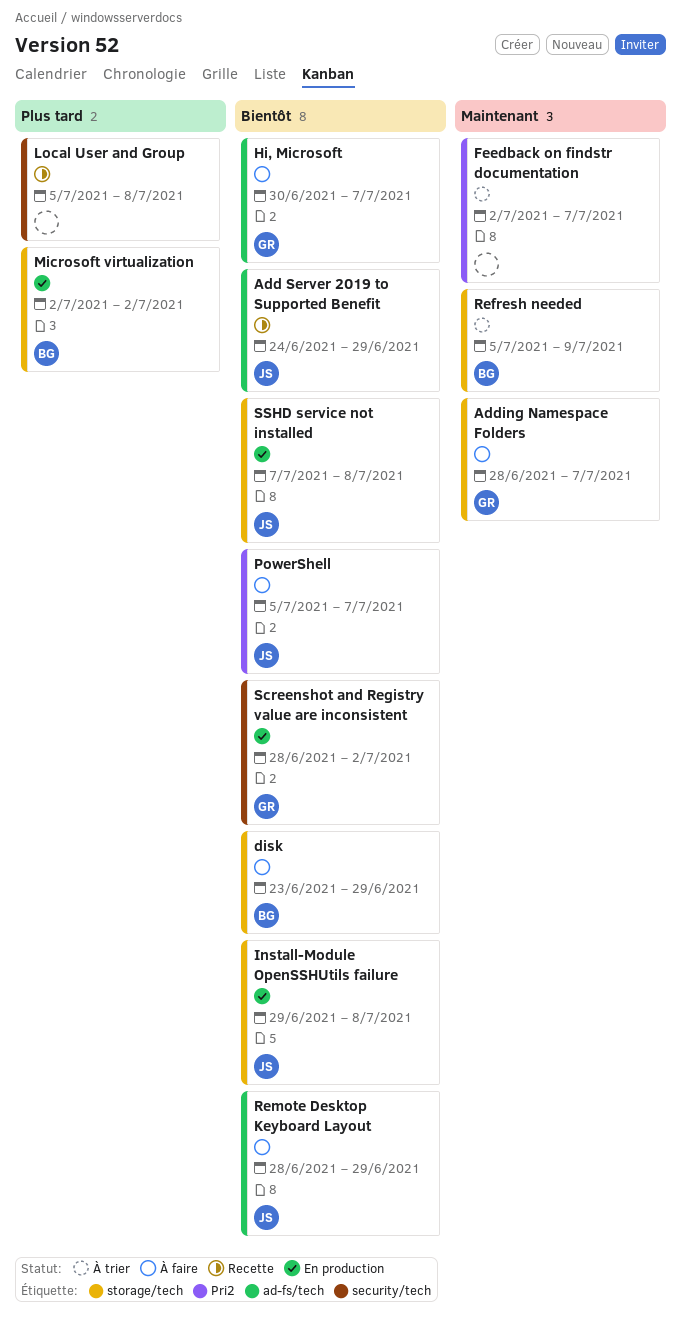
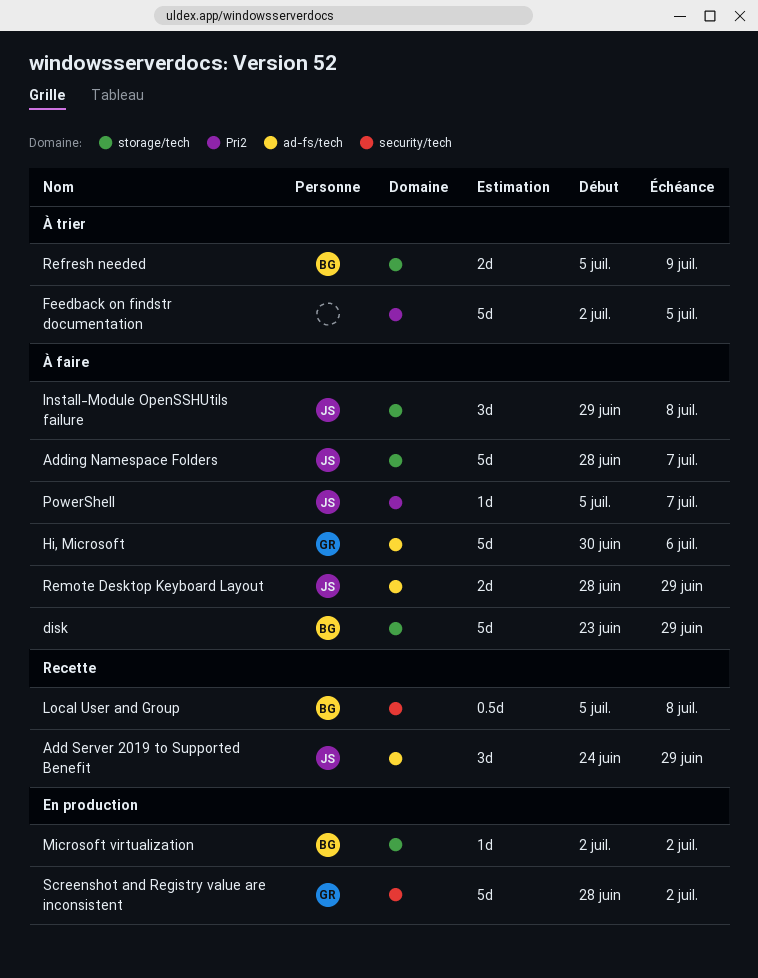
Adding Namespace Folders, owner: GR -> JS
Feedback on findstr documentation, due: Jul 7 -> Jul 5
Hi, Microsoft, due: Jul 7 -> Jul 6
Install-Module OpenSSHUtils failure, status: En production -> À faire
Local User and Group, owner: none -> BG
SSHD service not installed: present -> none

